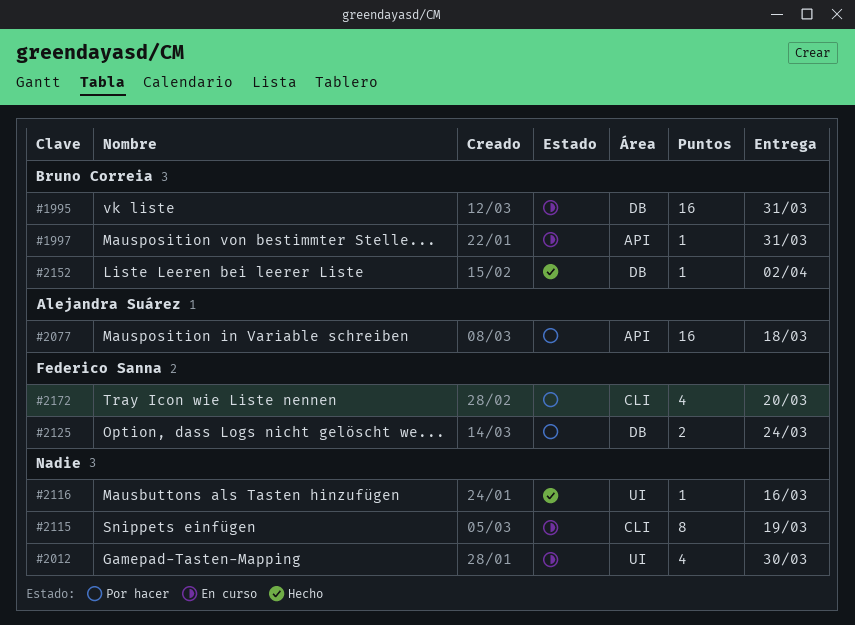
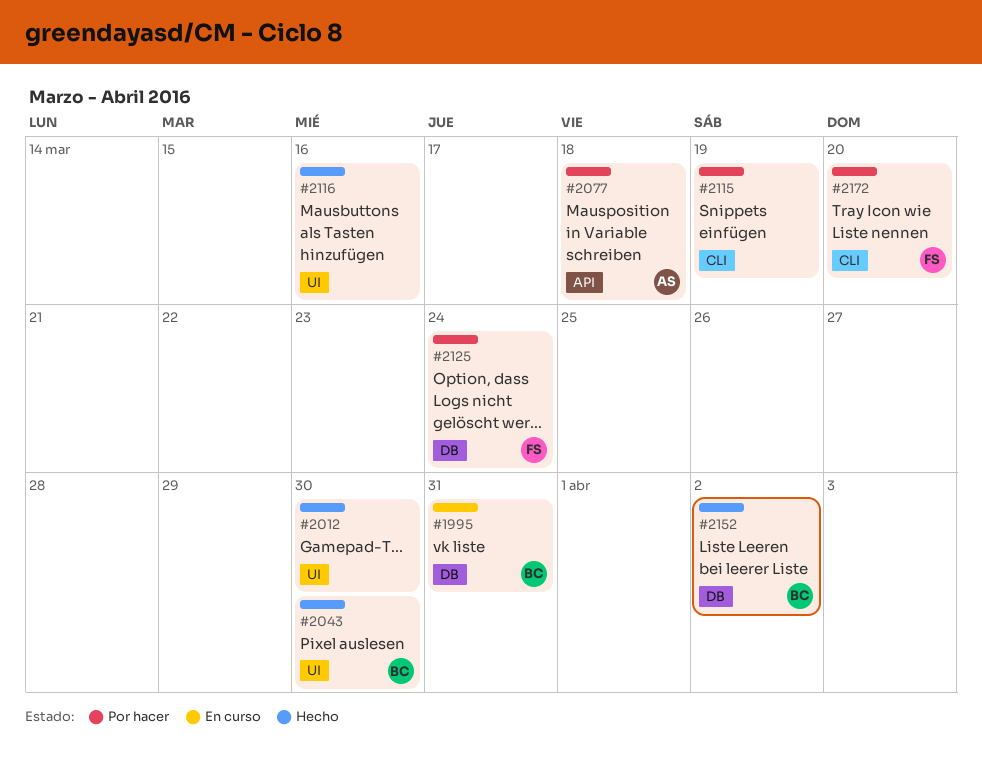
#1997: present -> none
#2012, status: En curso -> Hecho
#2043: none -> present
#2115, status: En curso -> Por hacer

